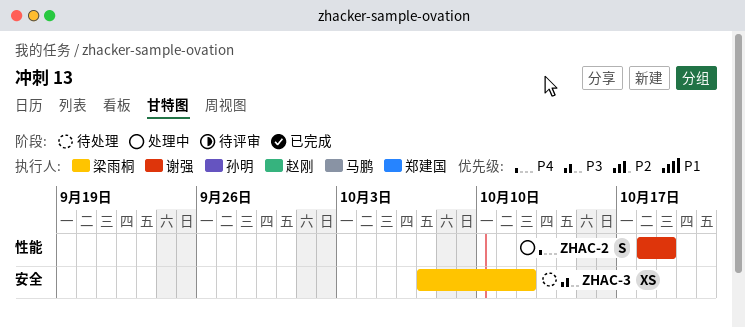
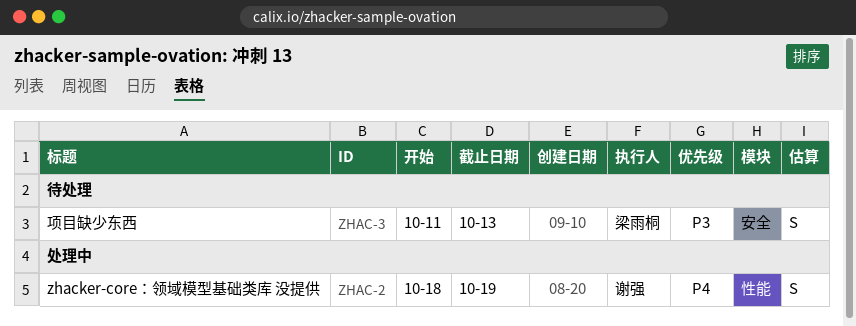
ZHAC-3, estimate: XS -> S
ZHAC-3, start: Oct 7 -> Oct 11
ZHAC-3, due: Oct 12 -> Oct 13

